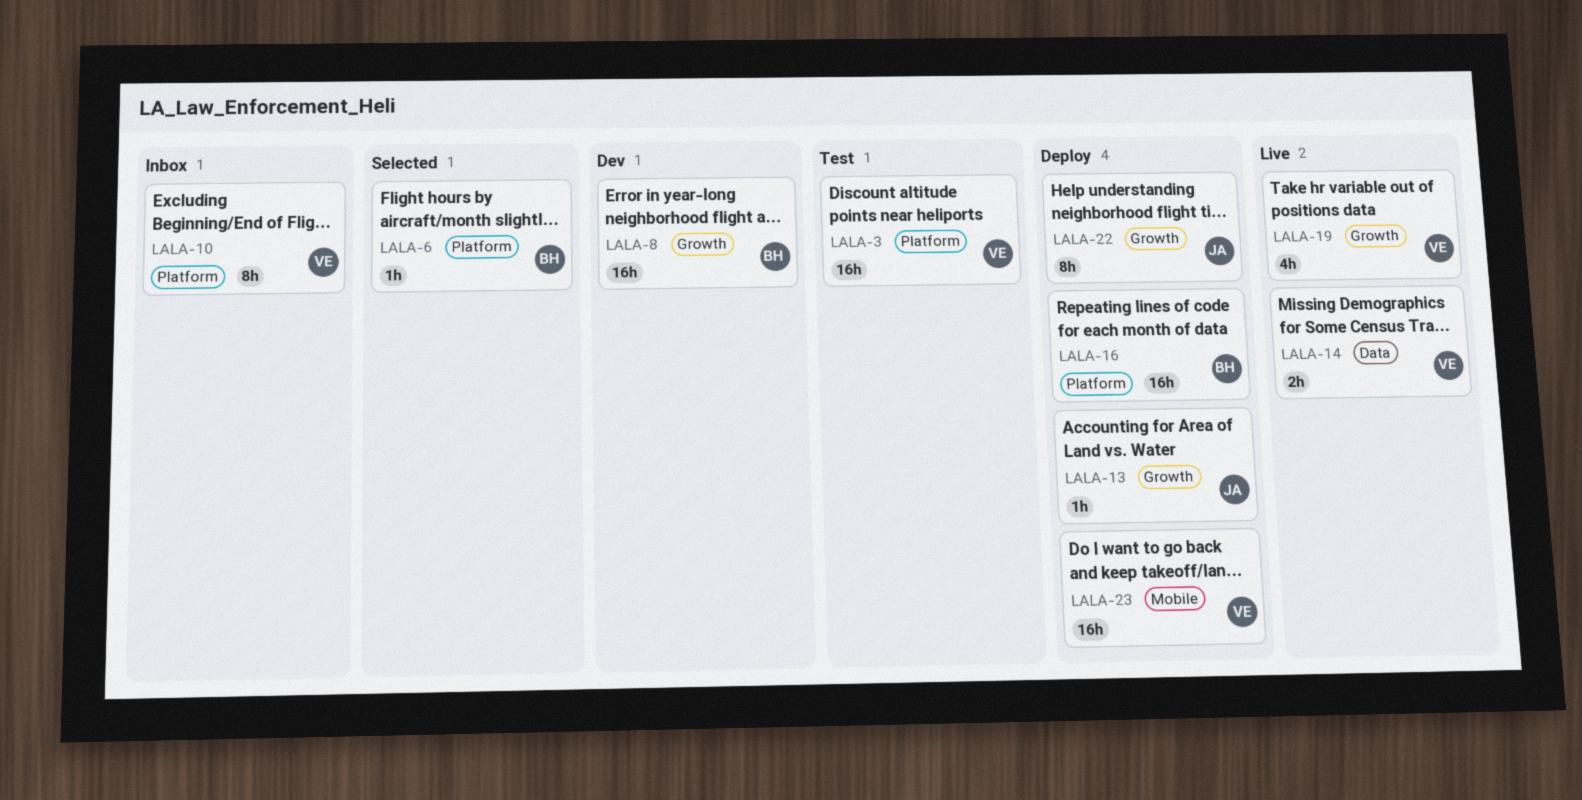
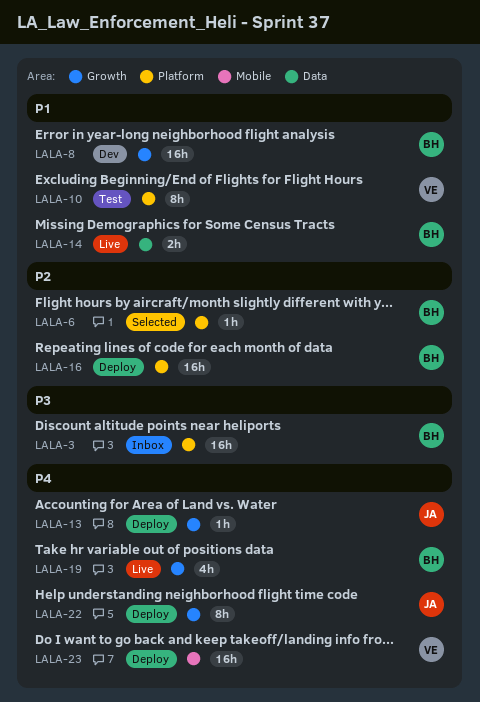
LALA-3, status: Test -> Inbox
LALA-3, owner: VE -> BH
LALA-10, status: Inbox -> Test
LALA-14, owner: VE -> BH
LALA-19, owner: VE -> BH

